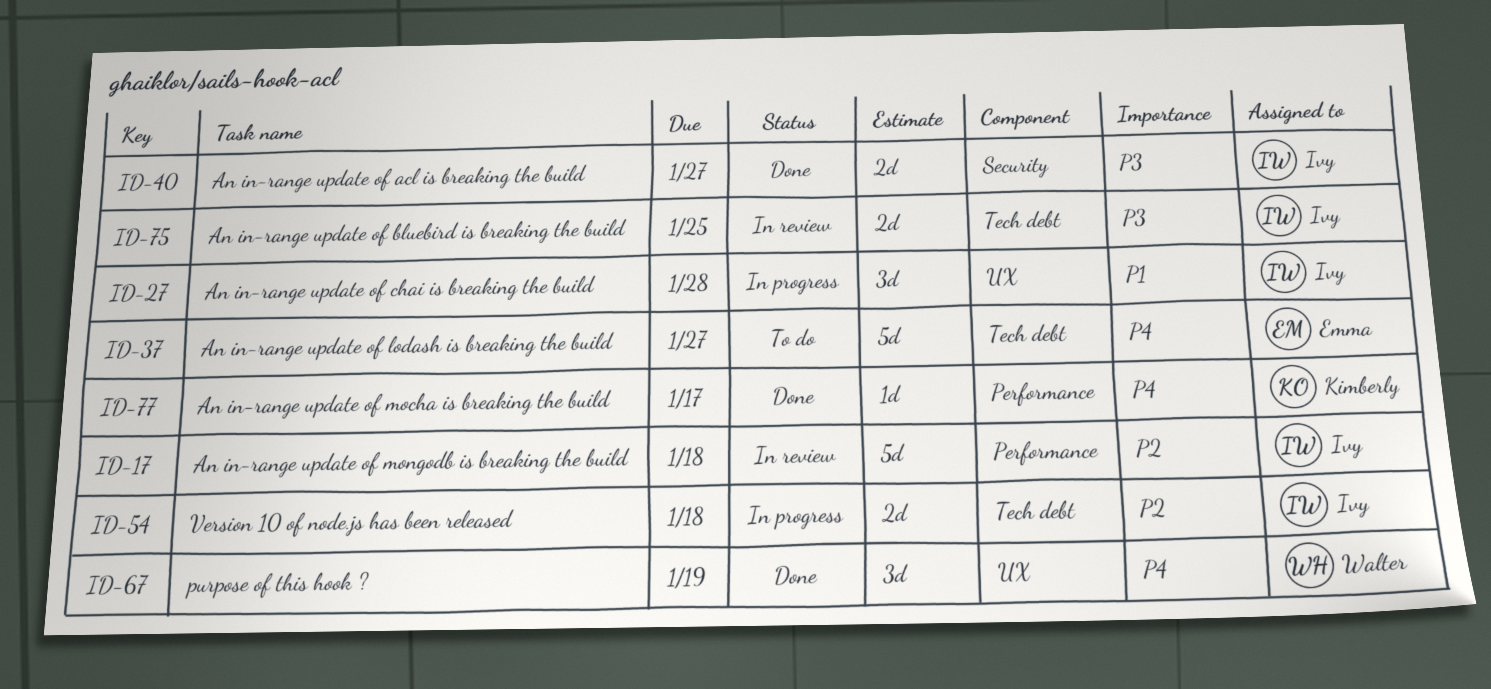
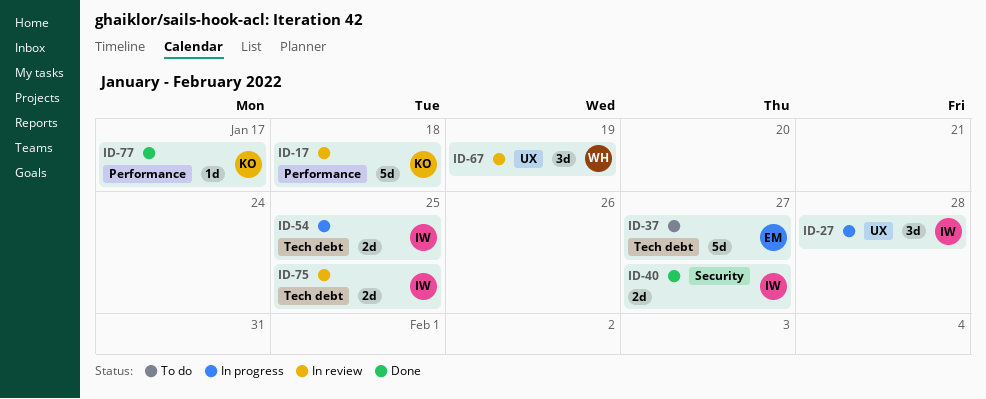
ID-17, owner: Ivy -> Kimberly
ID-54, due: Jan 18 -> Jan 25
ID-67, status: Done -> In review

